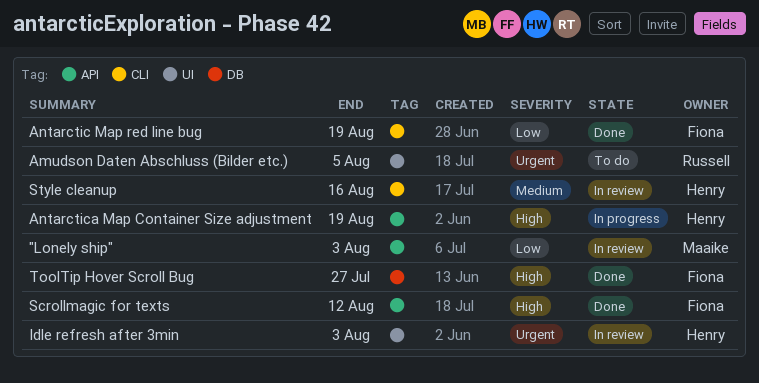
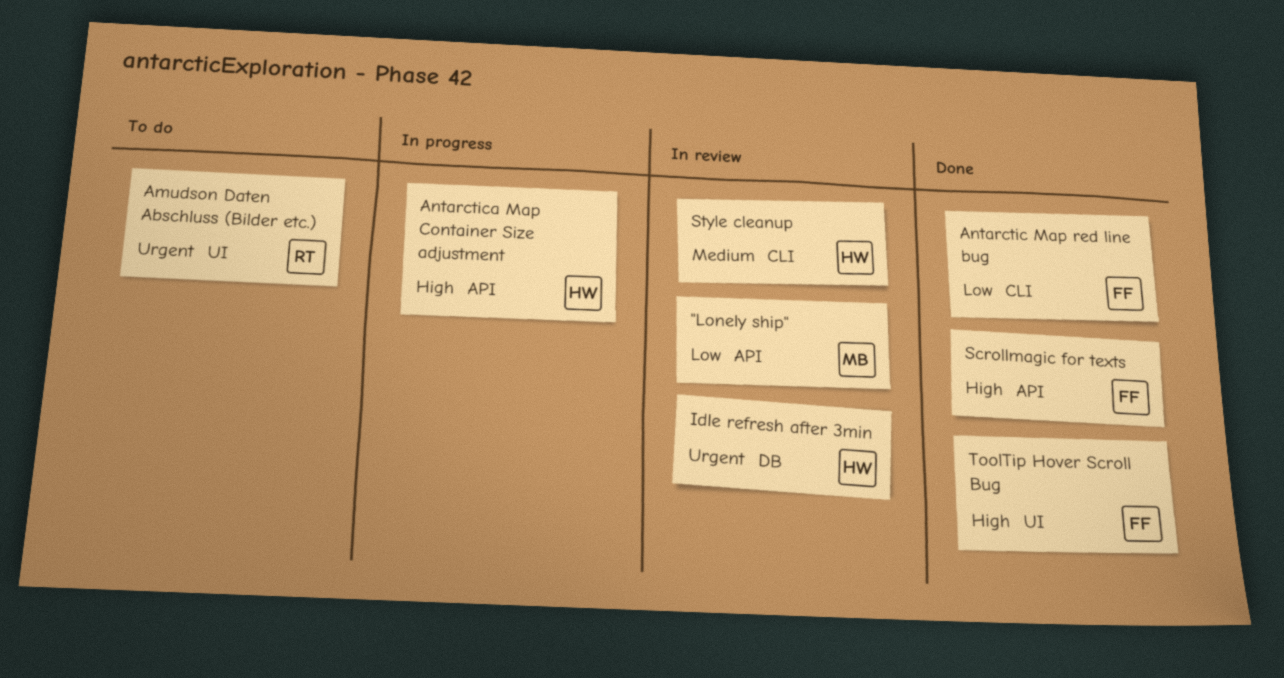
Idle refresh after 3min, label: UI -> DB
ToolTip Hover Scroll Bug, label: DB -> UI

